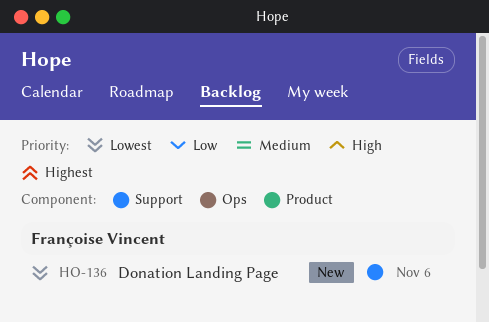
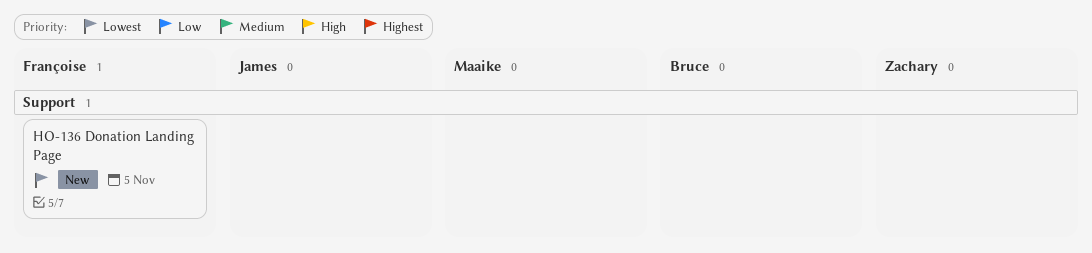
HO-136, due: Nov 6 -> Nov 5

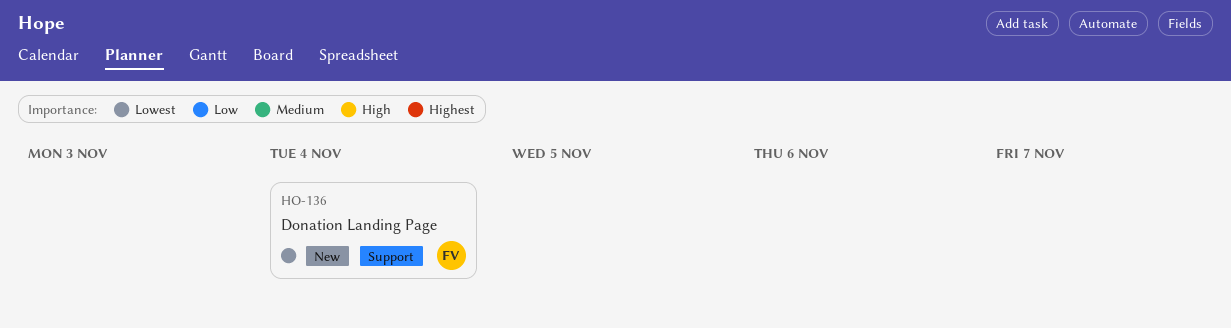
HO-136, due: Nov 5 -> Nov 4

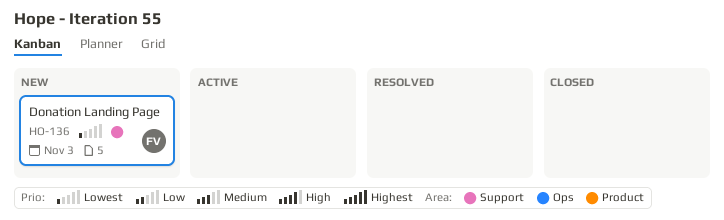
HO-136, due: Nov 4 -> Nov 3

